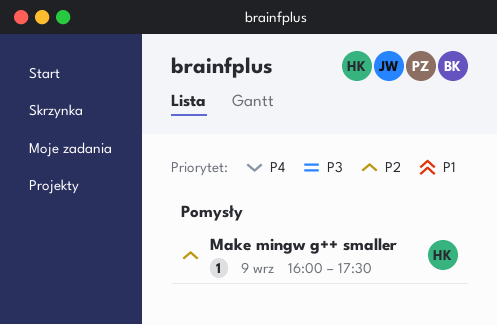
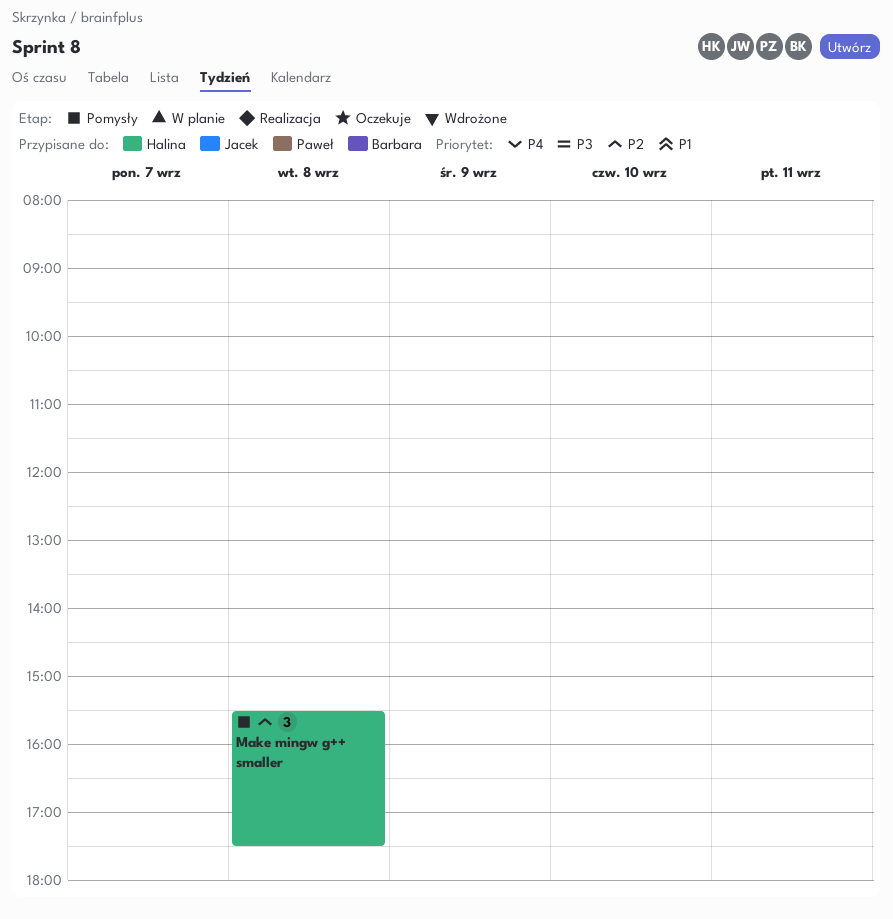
Make mingw g++ smaller, estimate: 1 -> 3
Make mingw g++ smaller, day: Sep 9 -> Sep 8
Make mingw g++ smaller, begins: 16:00 -> 15:30

